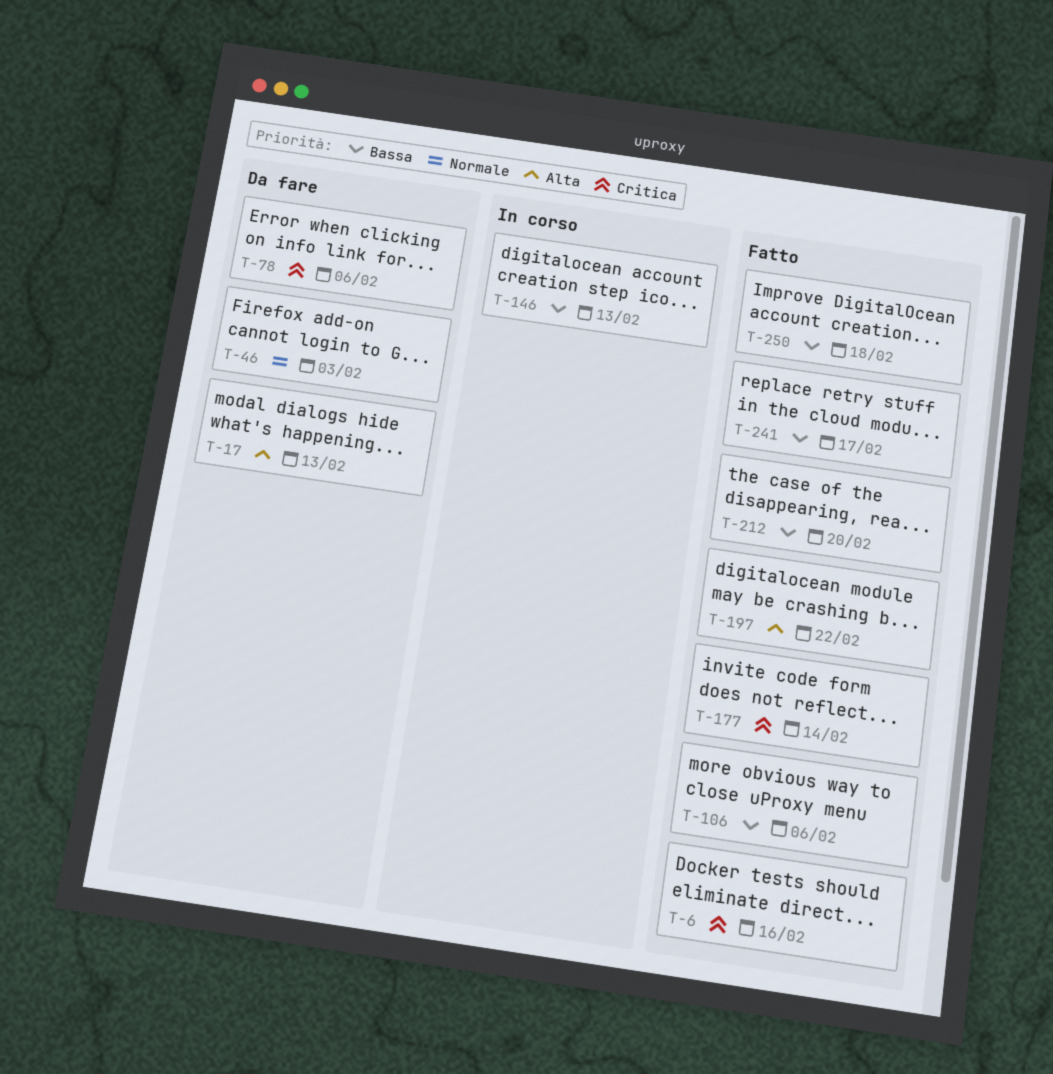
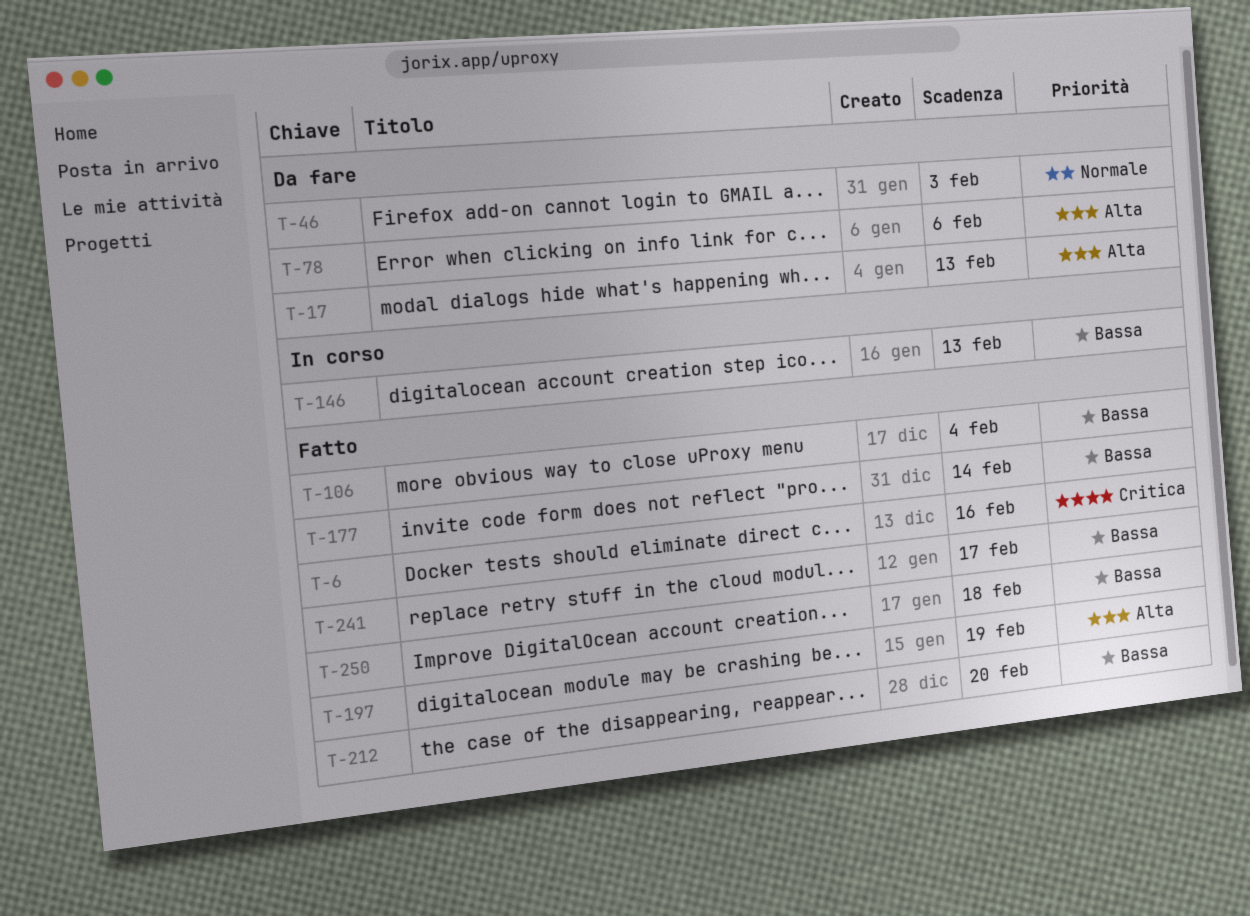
T-78, priority: Critica -> Alta
T-106, due: Feb 6 -> Feb 4
T-177, priority: Critica -> Bassa
T-197, due: Feb 22 -> Feb 19

